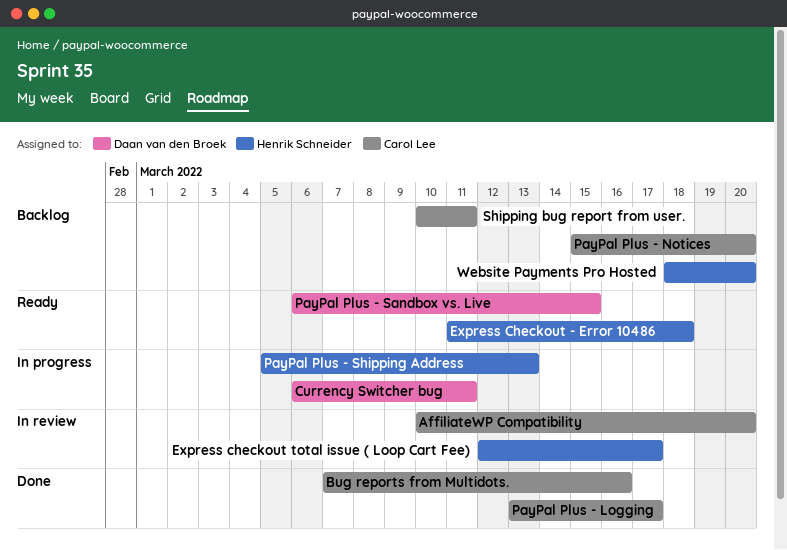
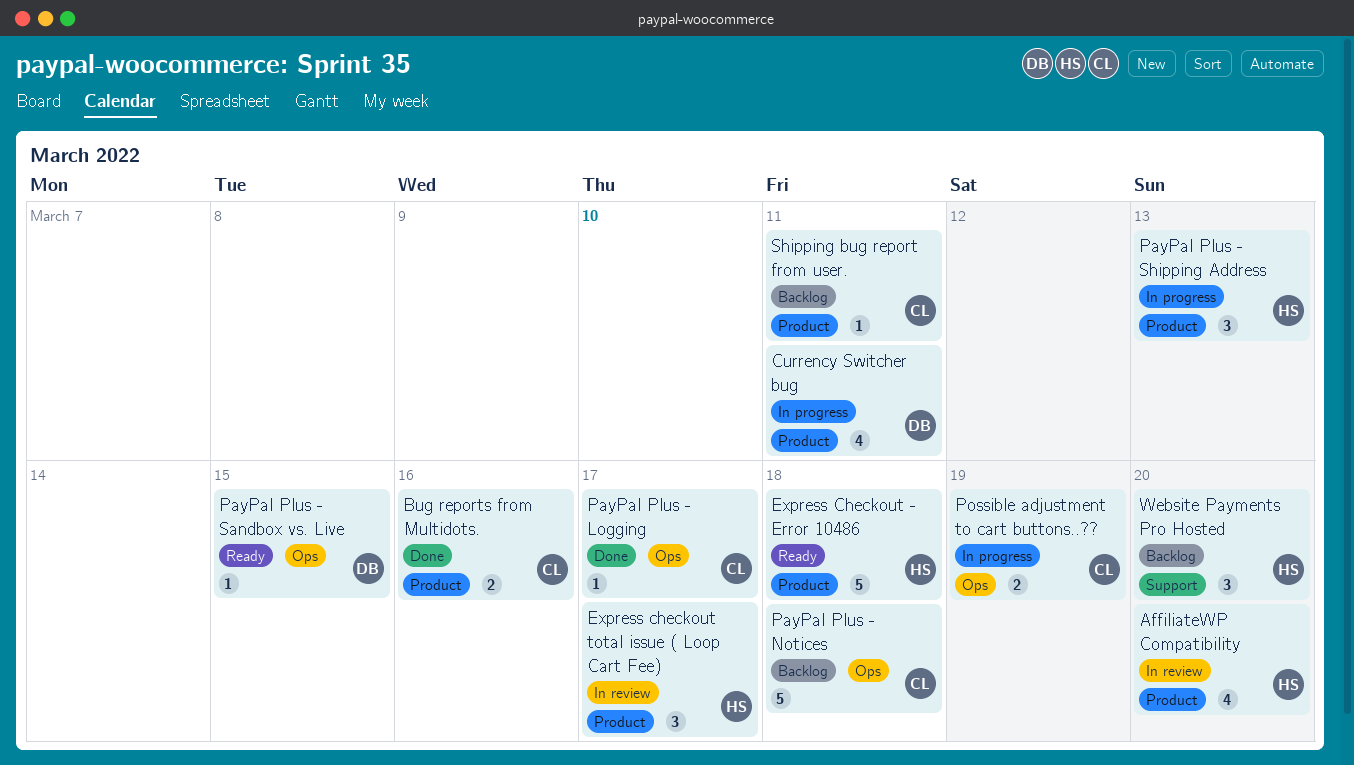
AffiliateWP Compatibility, owner: Carol Lee -> Henrik Schneider
PayPal Plus - Notices, due: Mar 20 -> Mar 18
Possible adjustment to cart buttons..??: none -> present

